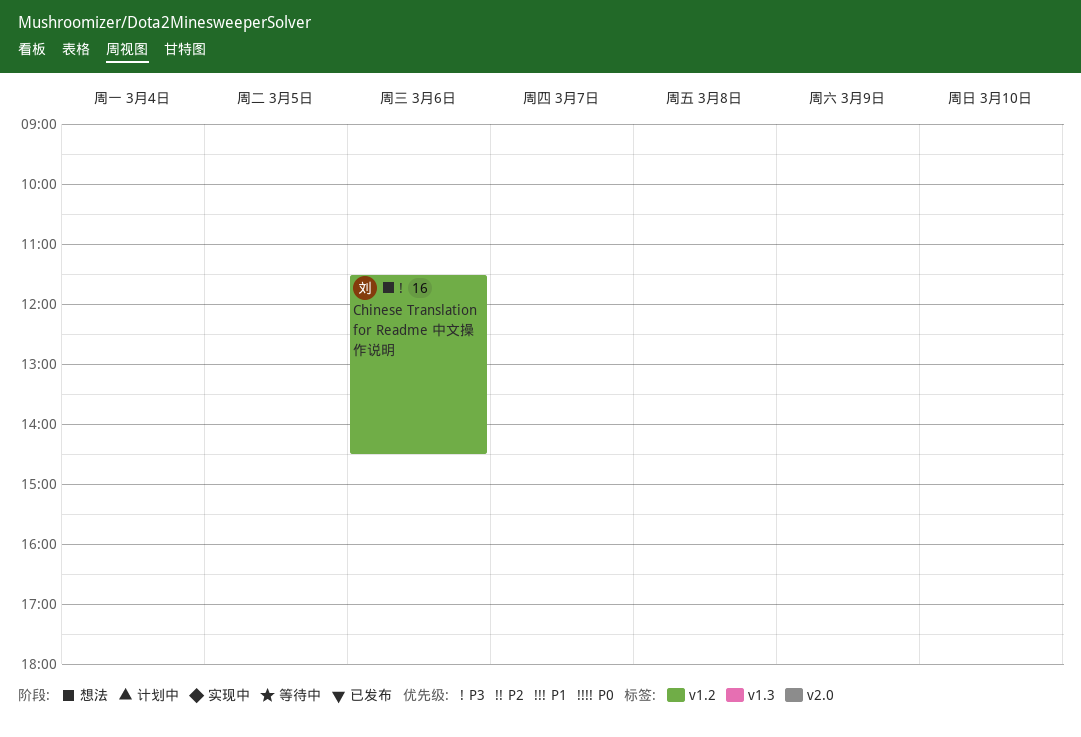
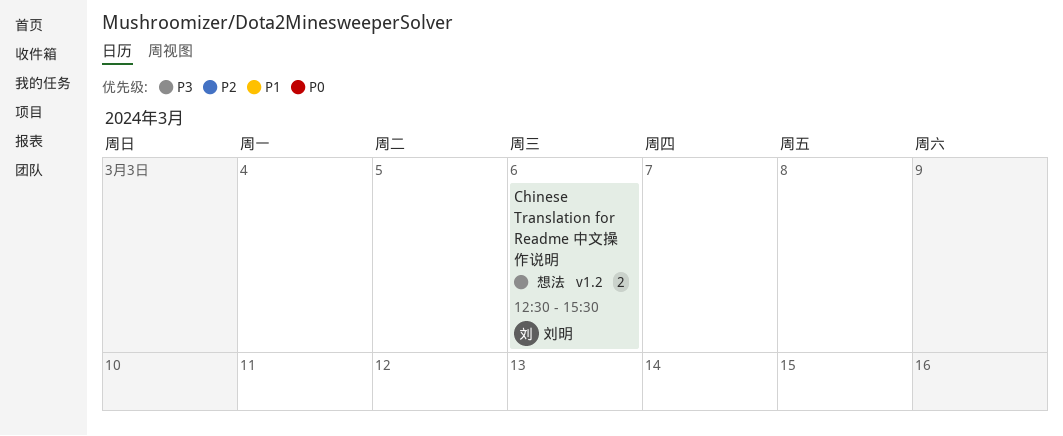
Chinese Translation for Readme 中文操作说明, estimate: 16 -> 2
Chinese Translation for Readme 中文操作说明, begins: 11:30 -> 12:30
Chinese Translation for Readme 中文操作说明, ends: 14:30 -> 15:30

